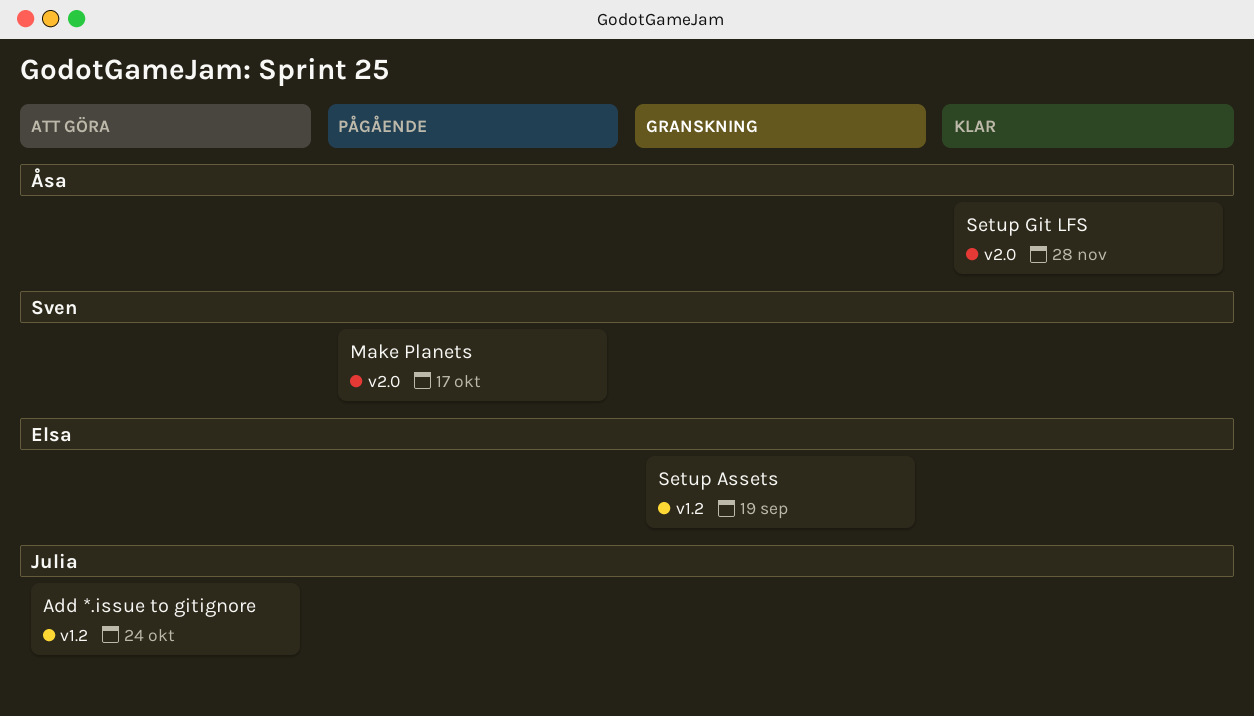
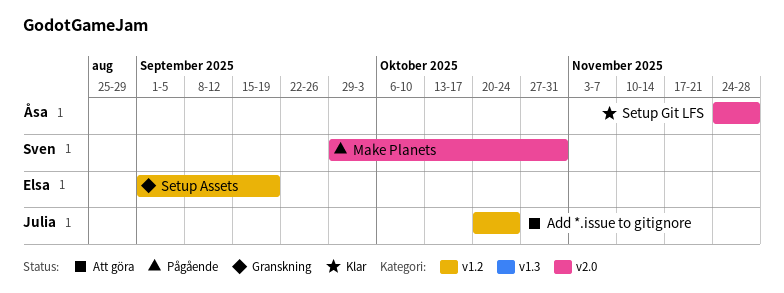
Make Planets, due: Oct 17 -> Oct 31

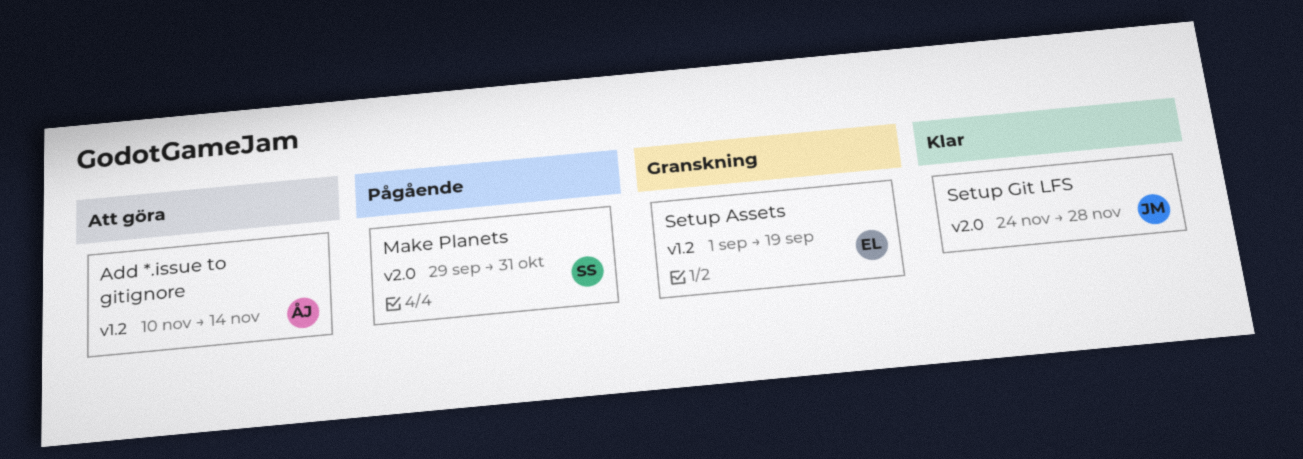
Add *.issue to gitignore, owner: Julia -> Åsa
Add *.issue to gitignore, start: Oct 20 -> Nov 10
Add *.issue to gitignore, due: Oct 24 -> Nov 14
Setup Git LFS, owner: Åsa -> Julia

